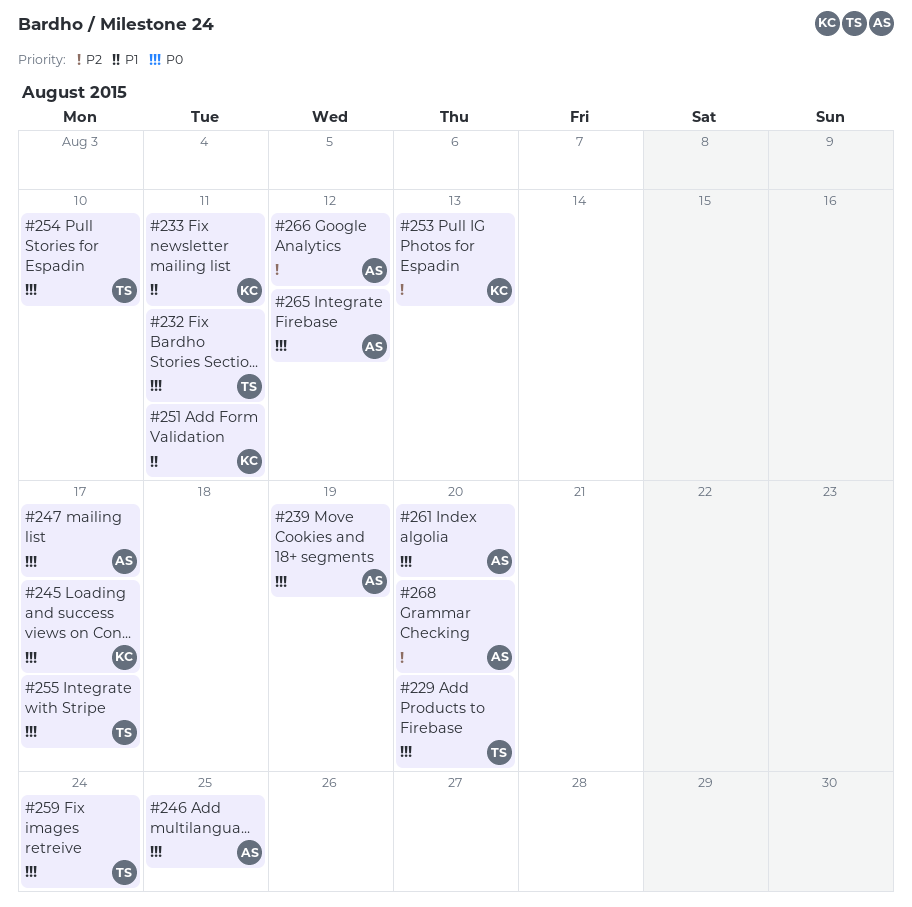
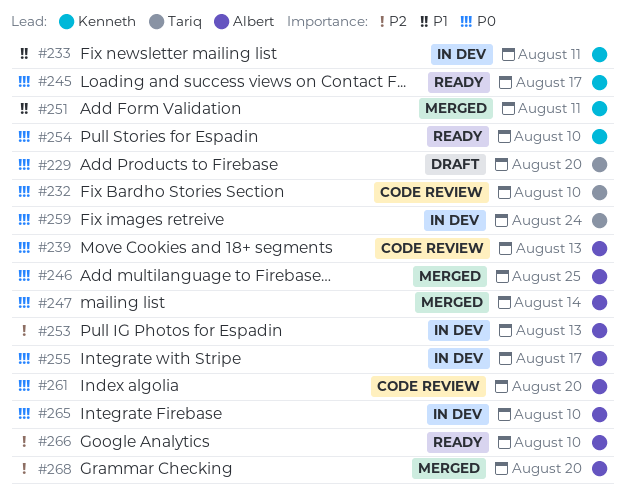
#232, due: Aug 11 -> Aug 10
#239, due: Aug 19 -> Aug 13
#247, due: Aug 17 -> Aug 14
#253, owner: Kenneth -> Albert
#254, owner: Tariq -> Kenneth
#255, owner: Tariq -> Albert
#265, due: Aug 12 -> Aug 10
#266, due: Aug 12 -> Aug 10

